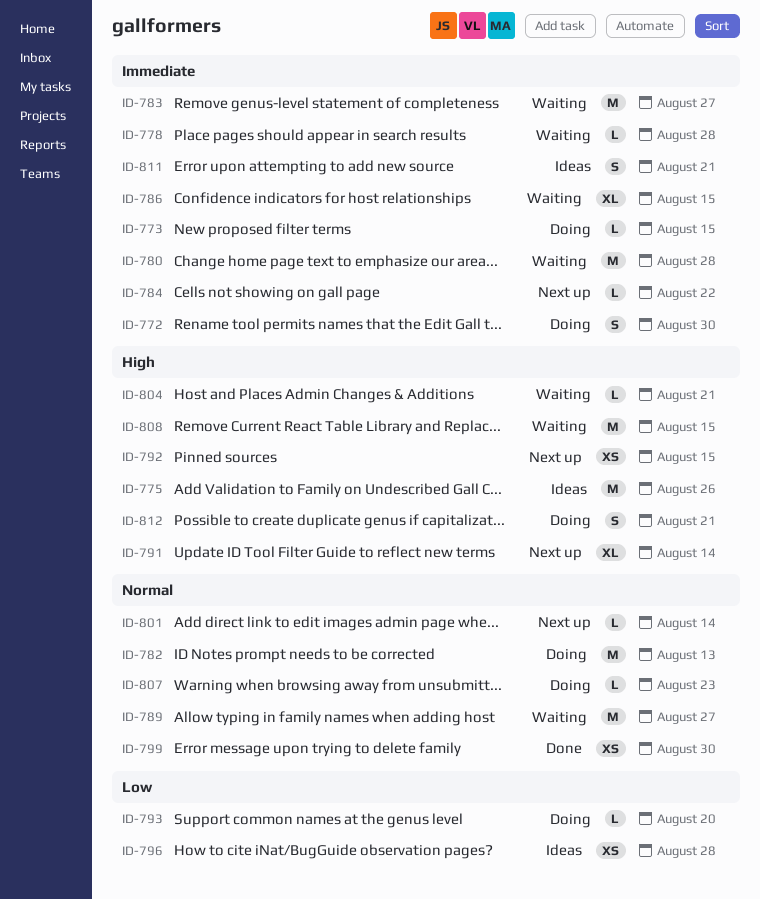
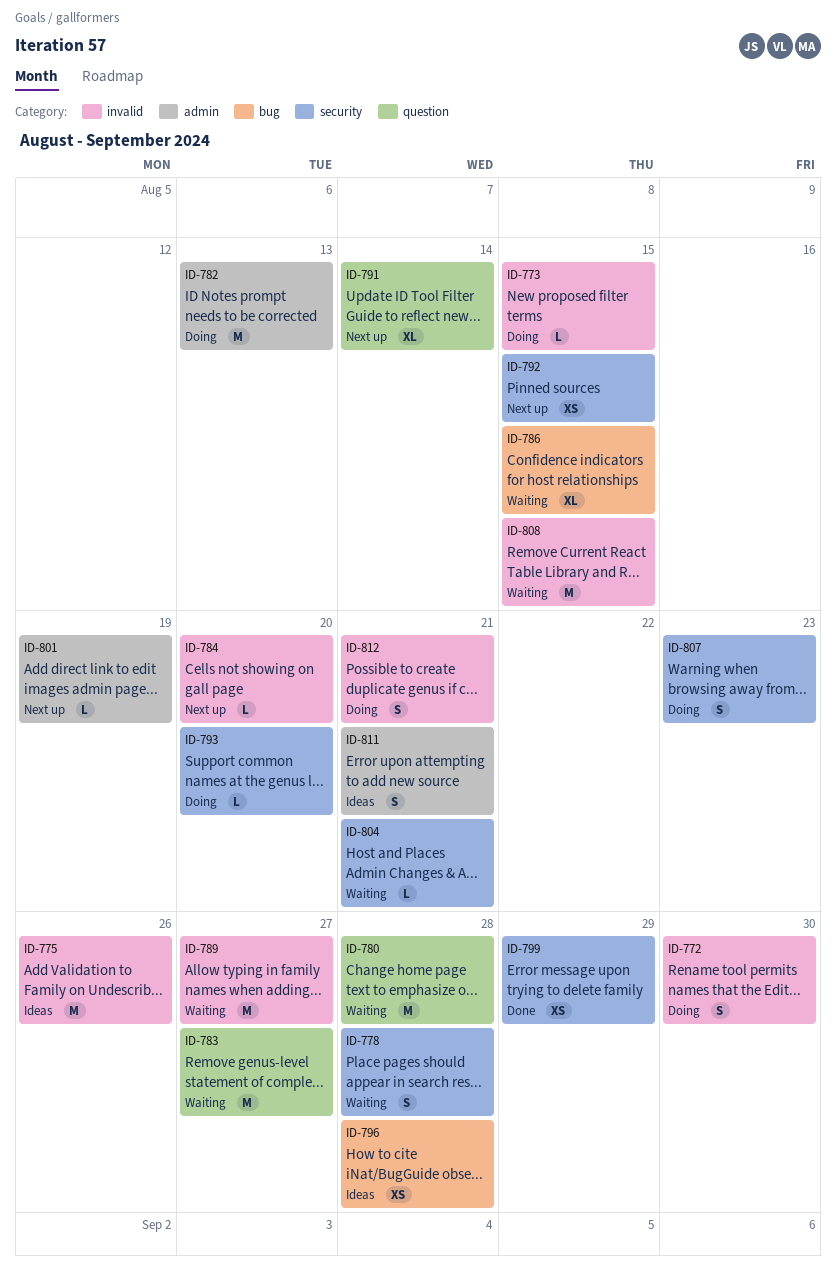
ID-778, estimate: L -> S
ID-784, due: Aug 22 -> Aug 20
ID-799, due: Aug 30 -> Aug 29
ID-801, due: Aug 14 -> Aug 19
ID-807, estimate: L -> S

